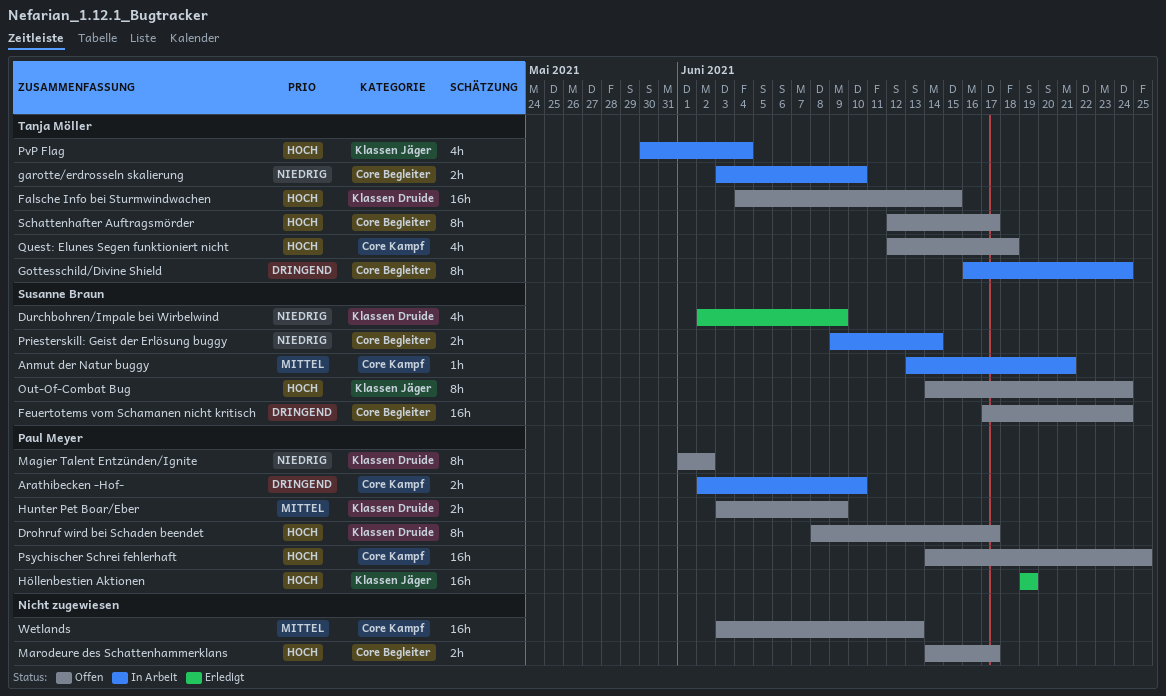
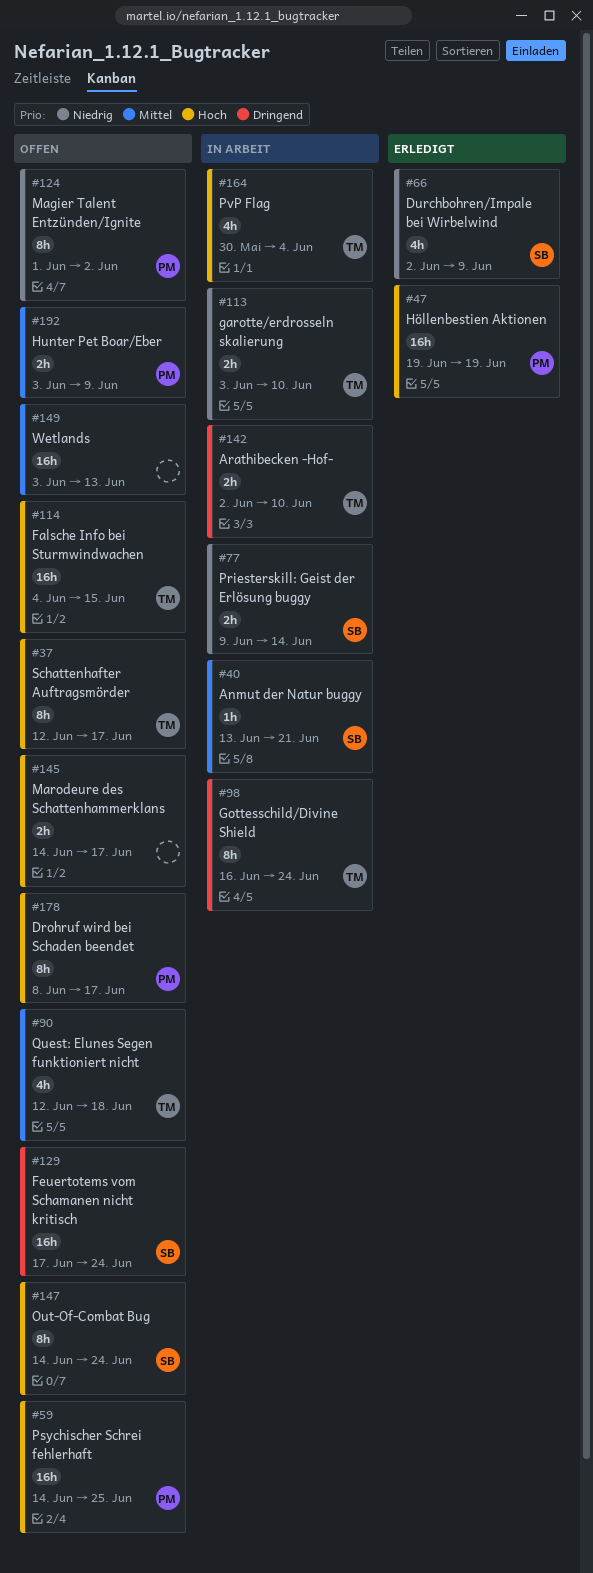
Arathibecken -Hof-, owner: Paul Meyer -> Tanja Möller
Quest: Elunes Segen funktioniert nicht, priority: Hoch -> Mittel

